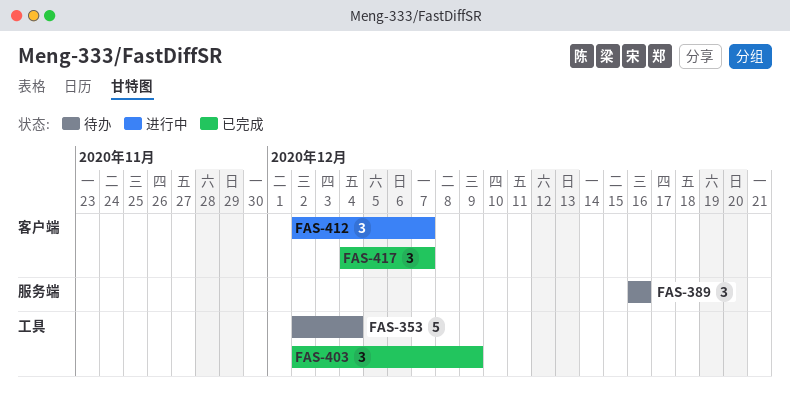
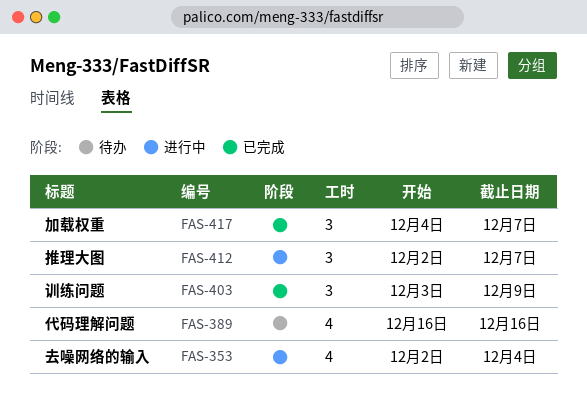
FAS-353, status: 待办 -> 进行中
FAS-353, estimate: 5 -> 4
FAS-389, estimate: 3 -> 4
FAS-403, start: Dec 2 -> Dec 3

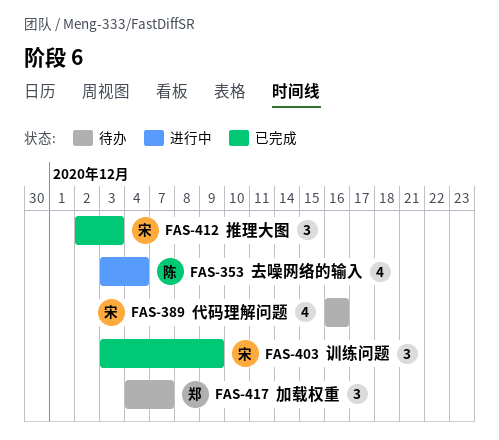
FAS-353, start: Dec 2 -> Dec 3
FAS-412, status: 进行中 -> 已完成
FAS-412, due: Dec 7 -> Dec 3
FAS-417, status: 已完成 -> 待办

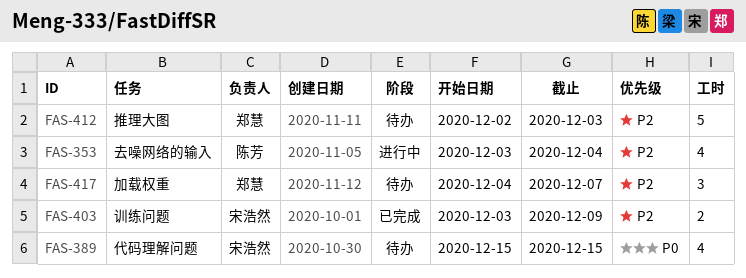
FAS-389, start: Dec 16 -> Dec 15
FAS-389, due: Dec 16 -> Dec 15
FAS-403, estimate: 3 -> 2
FAS-412, status: 已完成 -> 待办
FAS-412, owner: 宋浩然 -> 郑慧
FAS-412, estimate: 3 -> 5

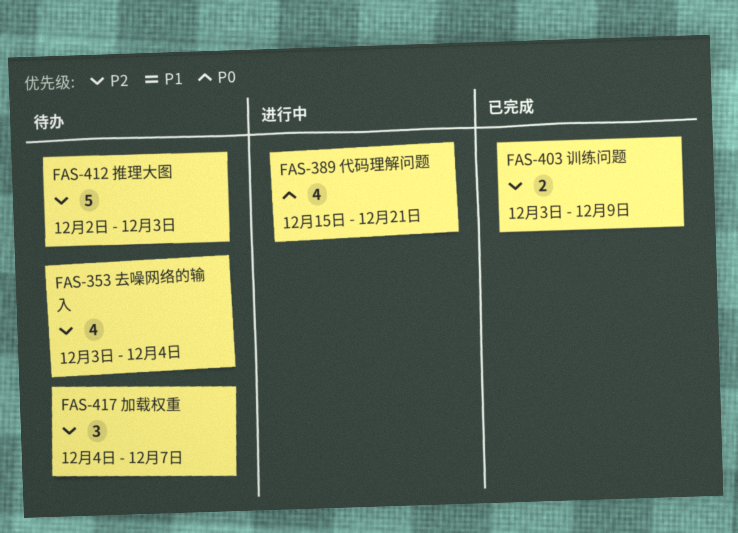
FAS-353, status: 进行中 -> 待办
FAS-389, status: 待办 -> 进行中
FAS-389, due: Dec 15 -> Dec 21

